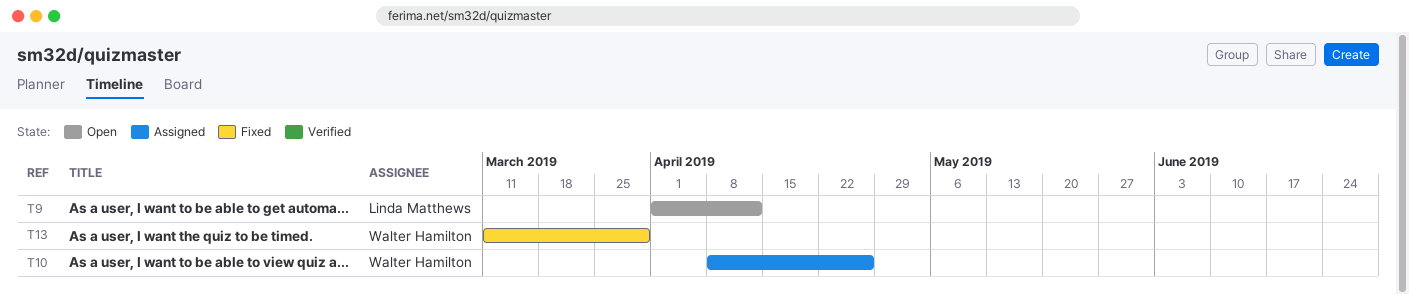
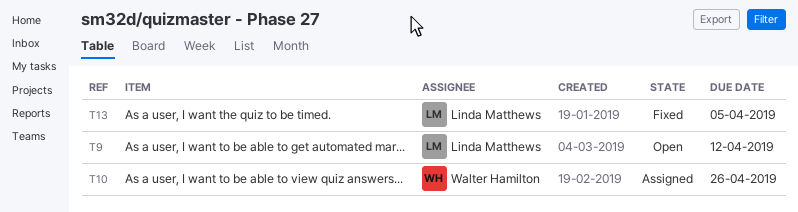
T13, owner: Walter Hamilton -> Linda Matthews
T13, due: Mar 29 -> Apr 5

